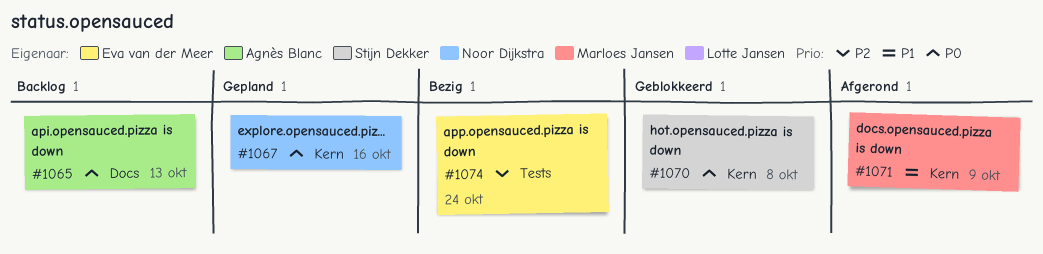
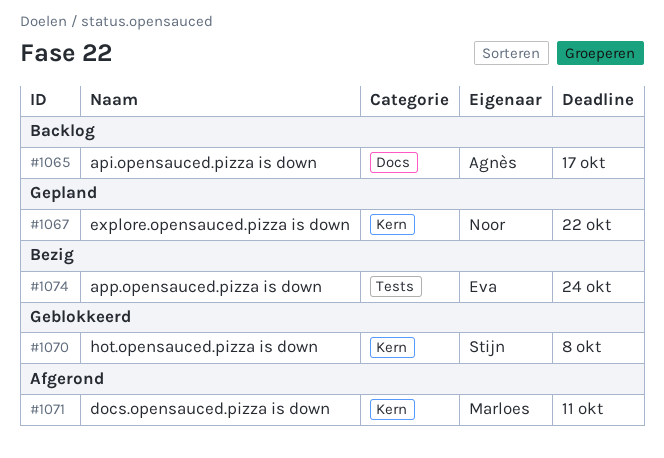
#1065, due: Oct 13 -> Oct 17
#1067, due: Oct 16 -> Oct 22
#1071, due: Oct 9 -> Oct 11

